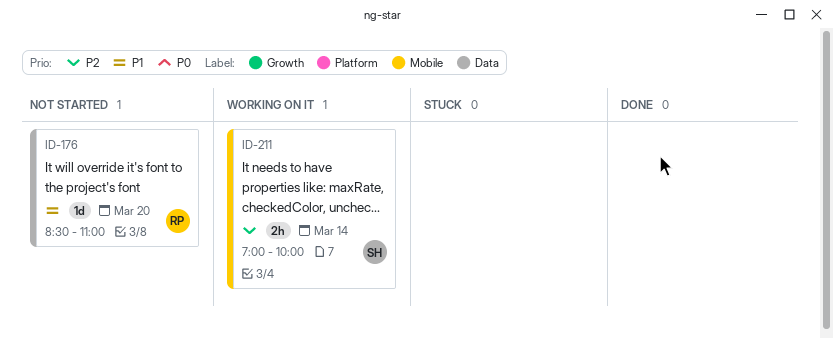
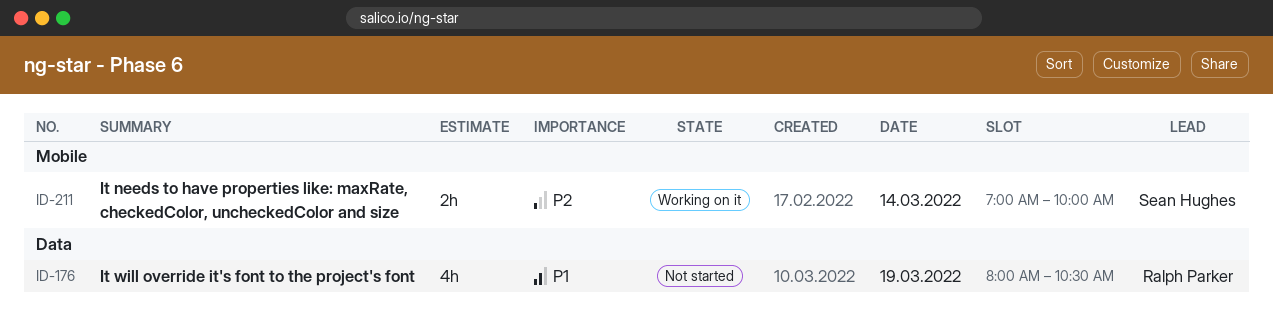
ID-176, estimate: 1d -> 4h
ID-176, day: Mar 20 -> Mar 19
ID-176, begins: 08:30 -> 08:00
ID-176, ends: 11:00 -> 10:30

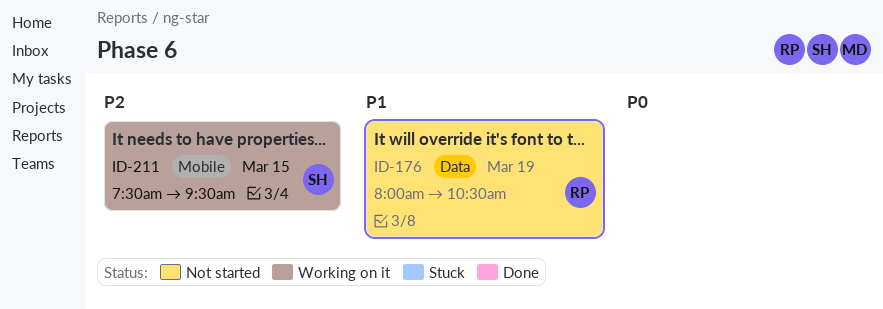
ID-211, day: Mar 14 -> Mar 15
ID-211, begins: 07:00 -> 07:30
ID-211, ends: 10:00 -> 09:30

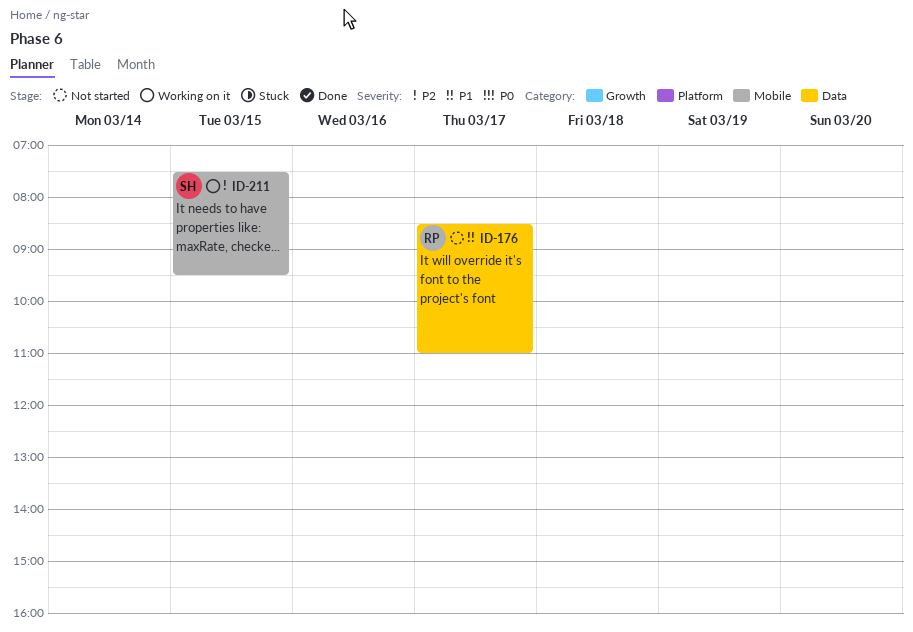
ID-176, day: Mar 19 -> Mar 17
ID-176, begins: 08:00 -> 08:30
ID-176, ends: 10:30 -> 11:00

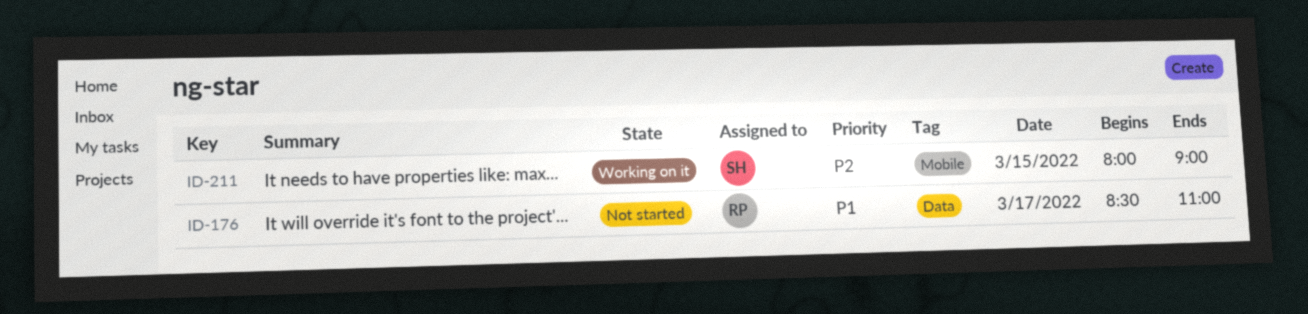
ID-211, begins: 07:30 -> 08:00
ID-211, ends: 09:30 -> 09:00

